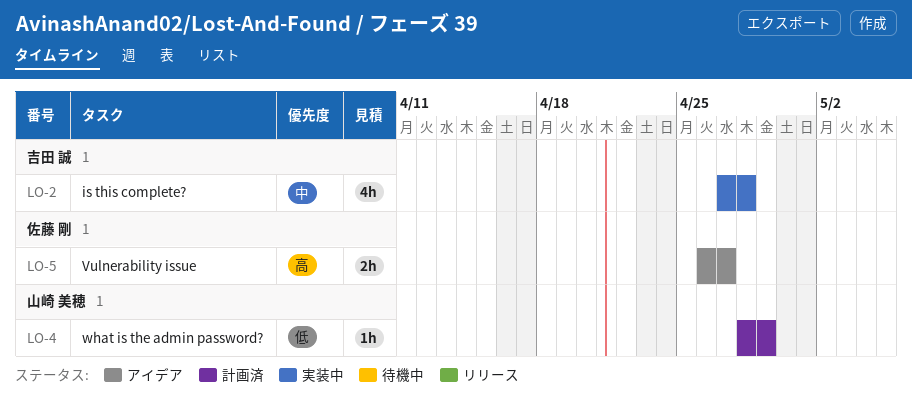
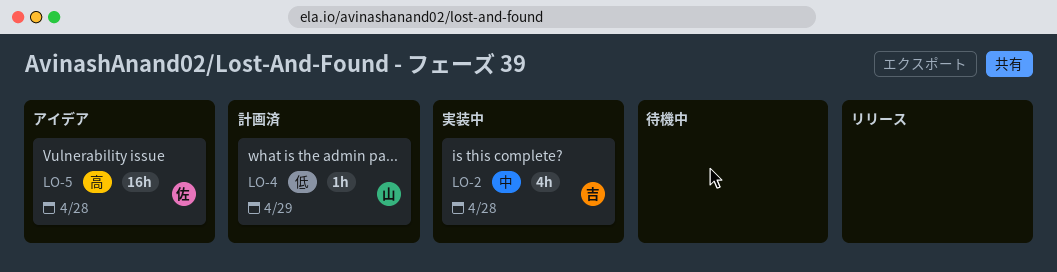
LO-5, estimate: 2h -> 16h
LO-5, due: Apr 27 -> Apr 28

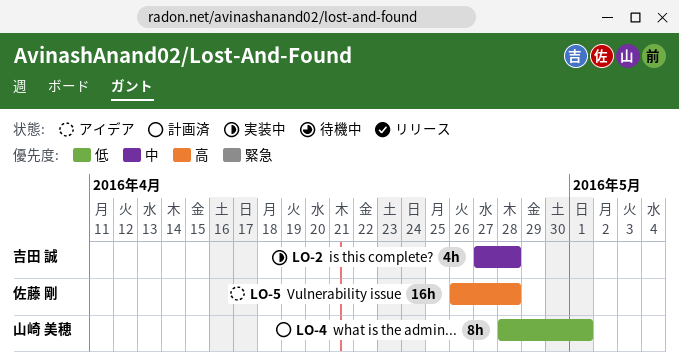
LO-4, estimate: 1h -> 8h
LO-4, due: Apr 29 -> May 1

